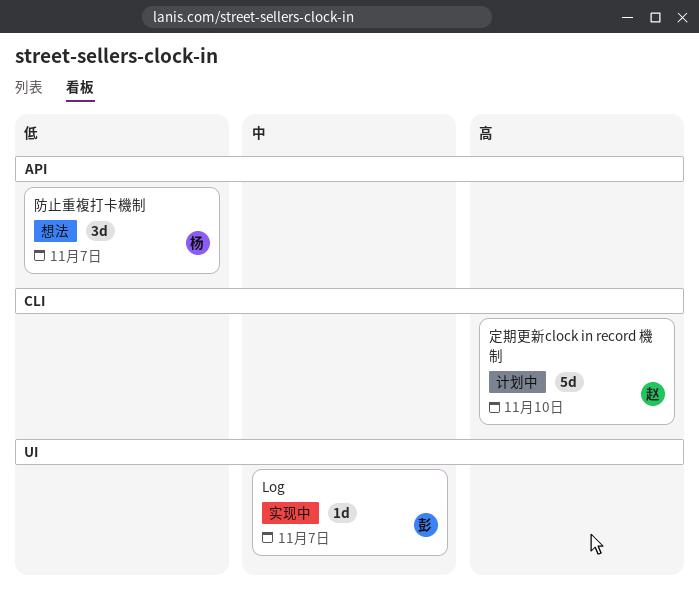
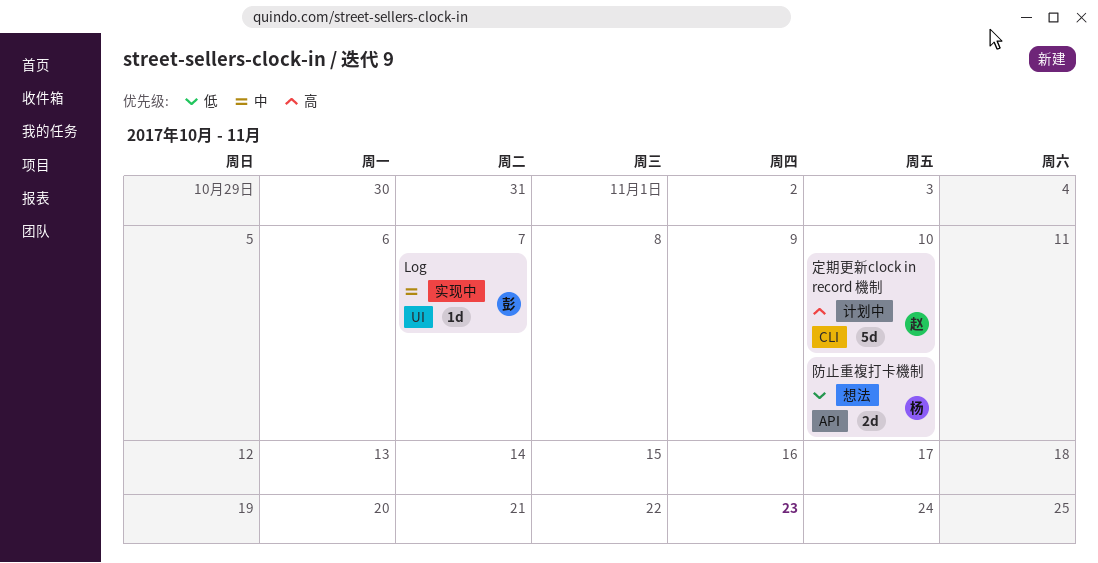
防止重複打卡機制, estimate: 3d -> 2d
防止重複打卡機制, due: Nov 7 -> Nov 10

